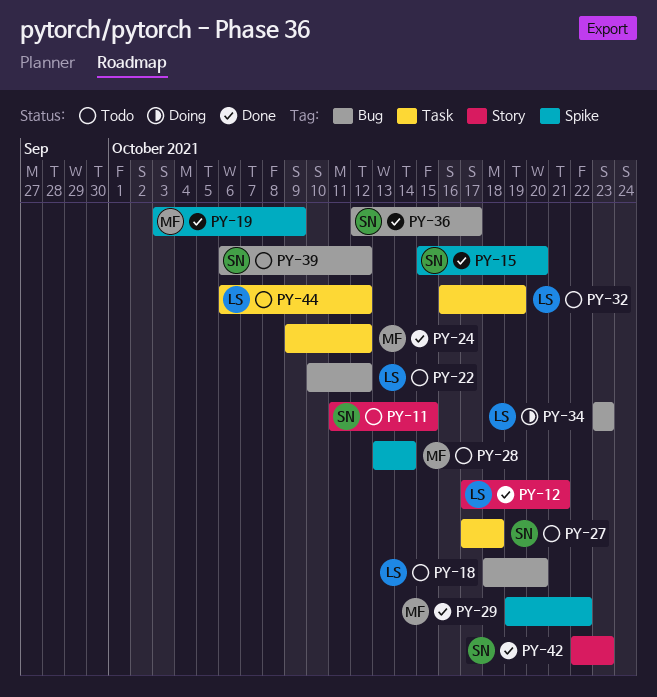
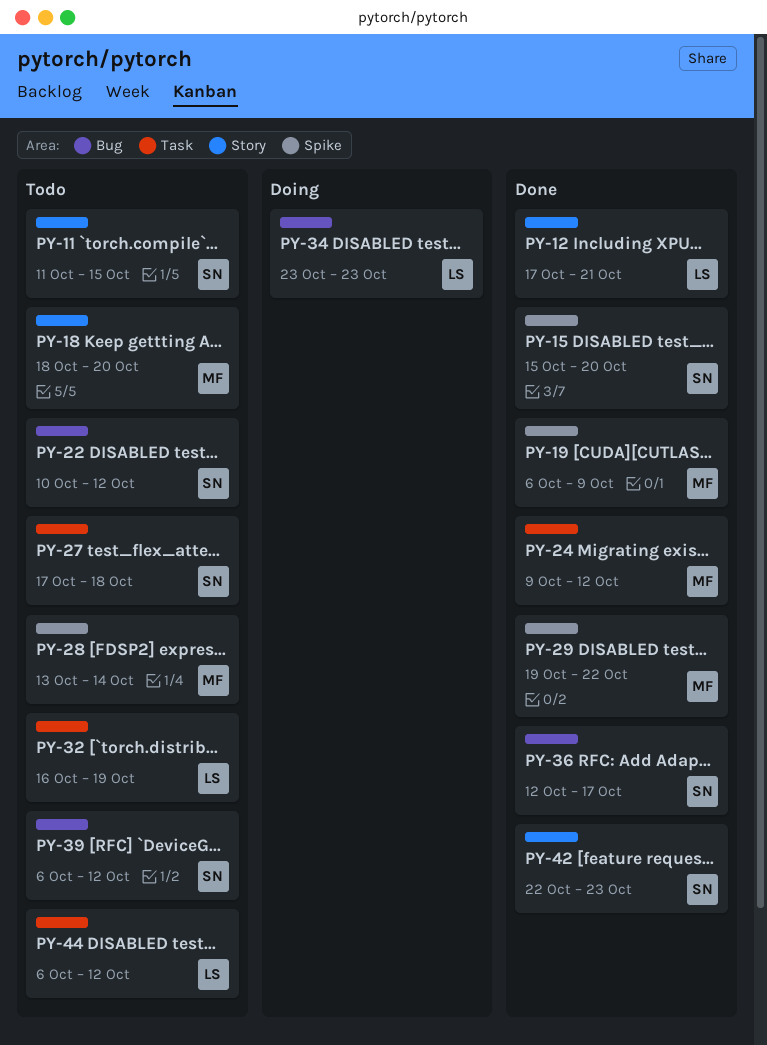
PY-18, owner: LS -> MF
PY-18, label: Bug -> Story
PY-19, start: Oct 3 -> Oct 6
PY-22, owner: LS -> SN

